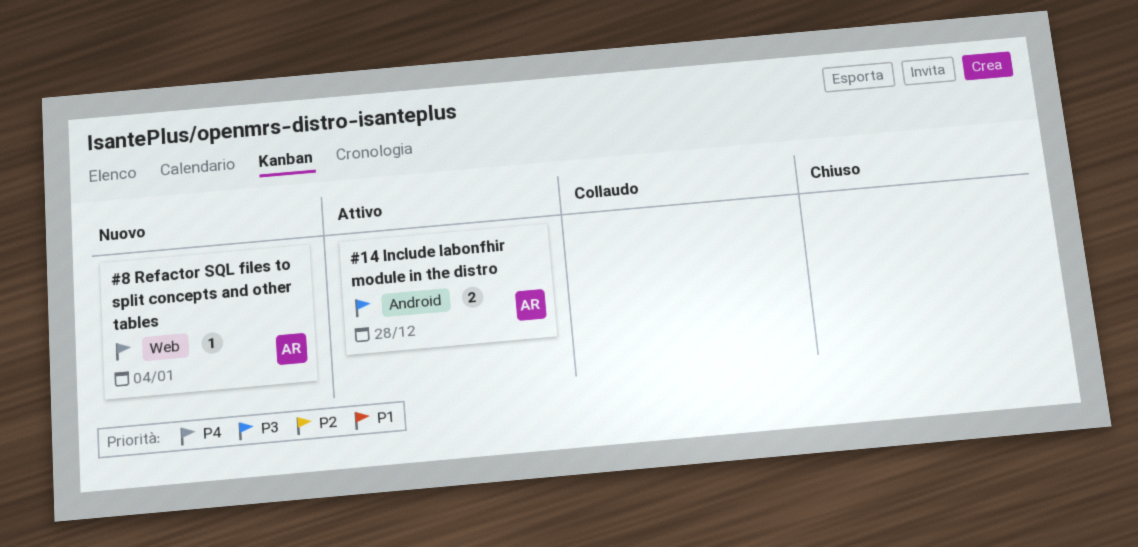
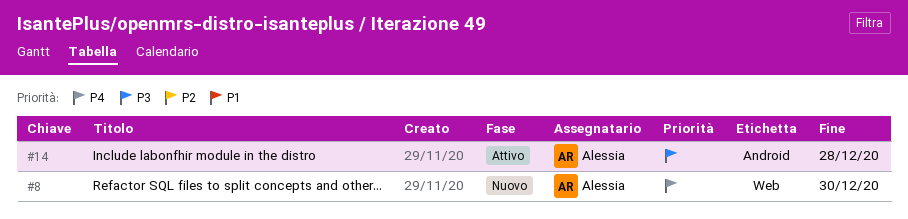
#8, due: Jan 4 -> Dec 30

